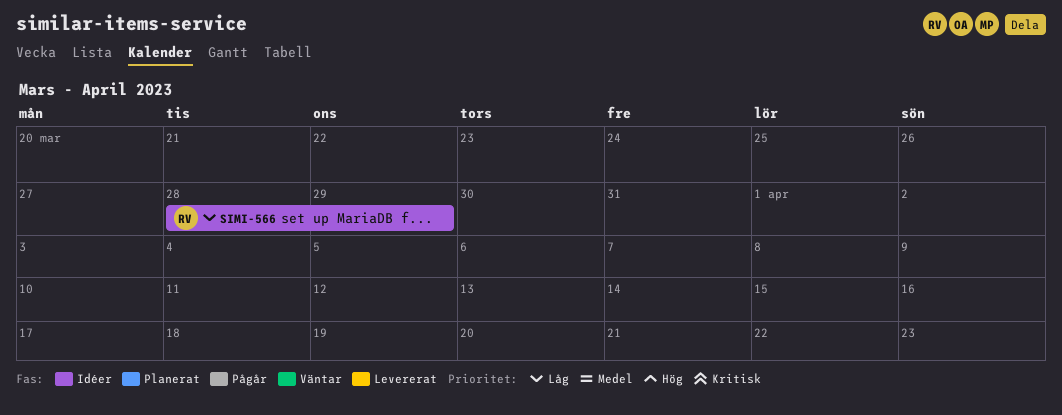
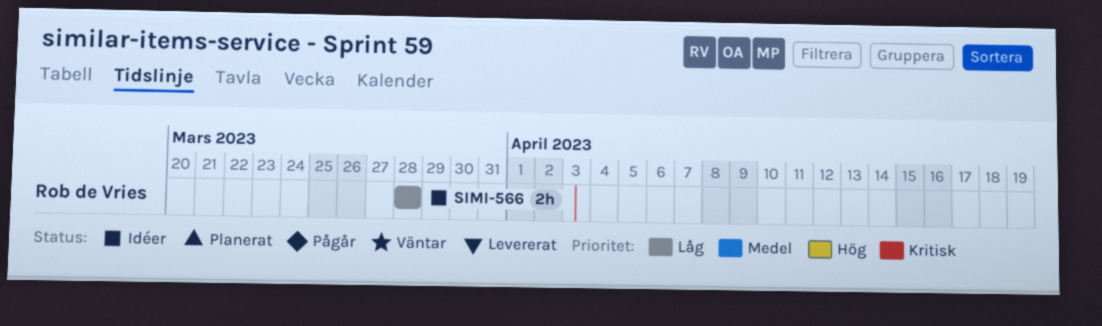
SIMI-566, due: Mar 29 -> Mar 28

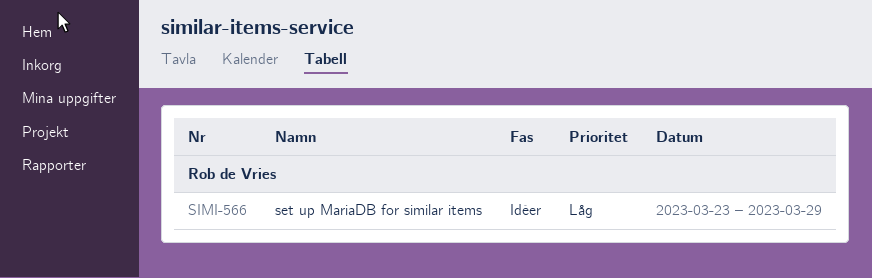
SIMI-566, start: Mar 28 -> Mar 23
SIMI-566, due: Mar 28 -> Mar 29

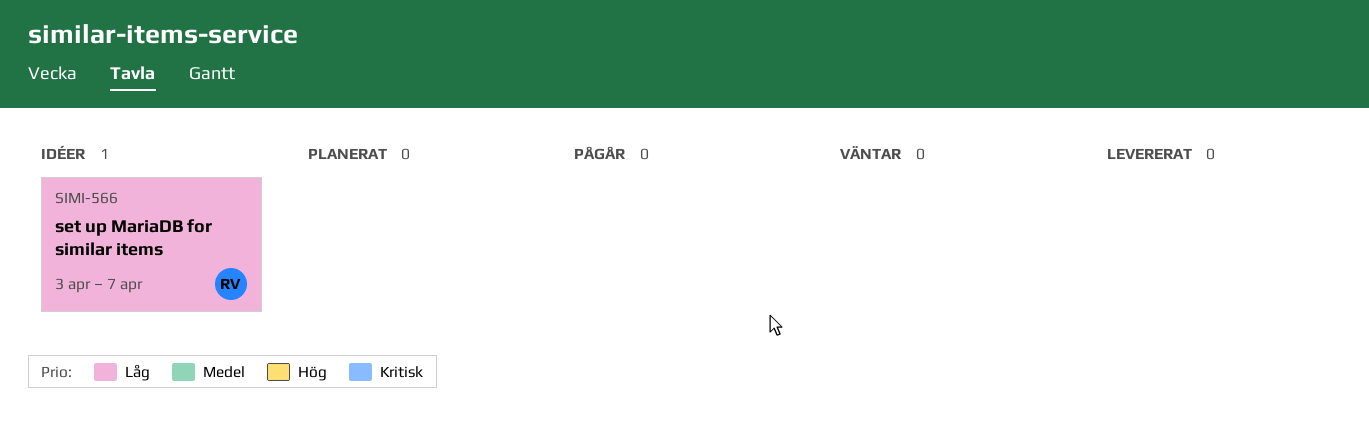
SIMI-566, start: Mar 23 -> Apr 3
SIMI-566, due: Mar 29 -> Apr 7

